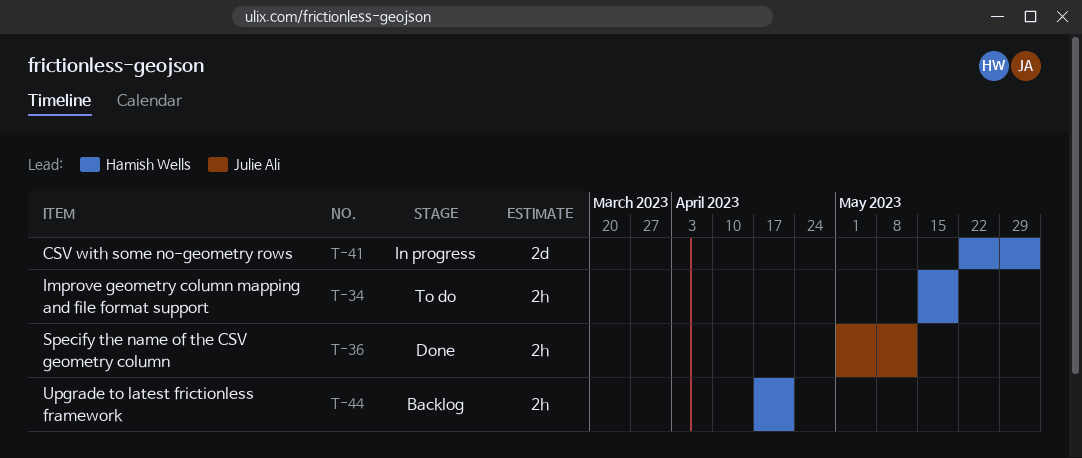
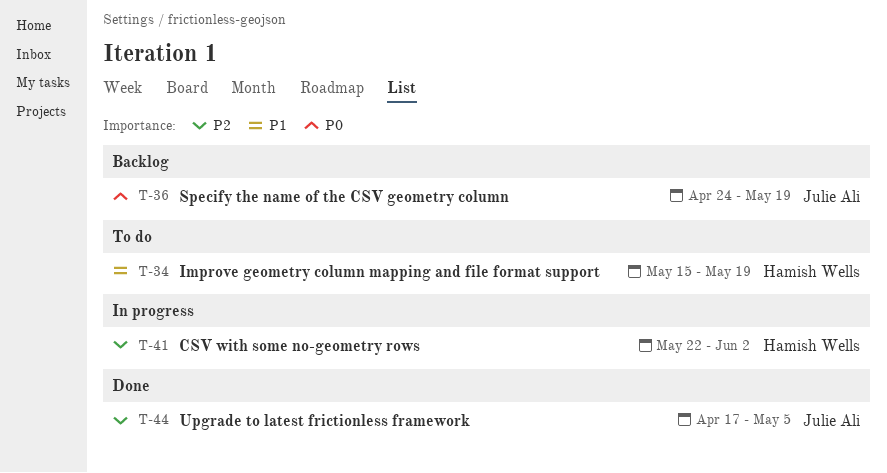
T-36, status: Done -> Backlog
T-36, start: May 1 -> Apr 24
T-36, due: May 12 -> May 19
T-44, status: Backlog -> Done
T-44, owner: Hamish Wells -> Julie Ali
T-44, due: Apr 21 -> May 5

